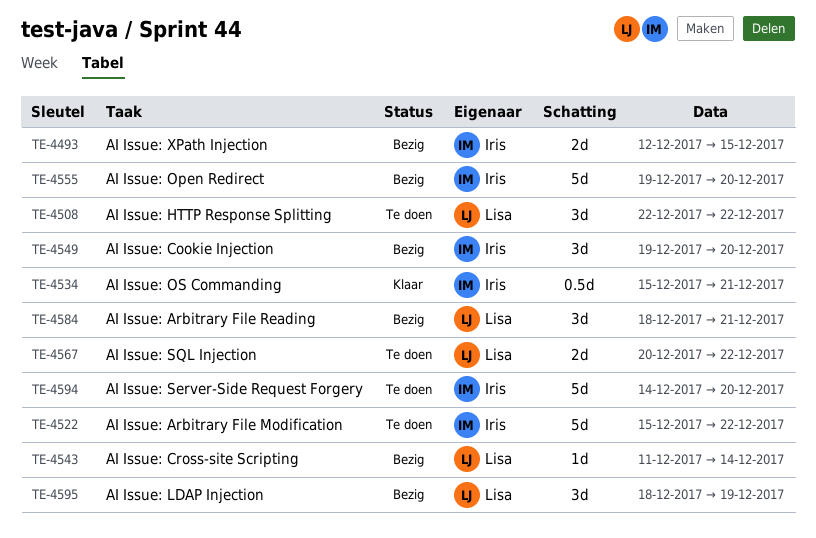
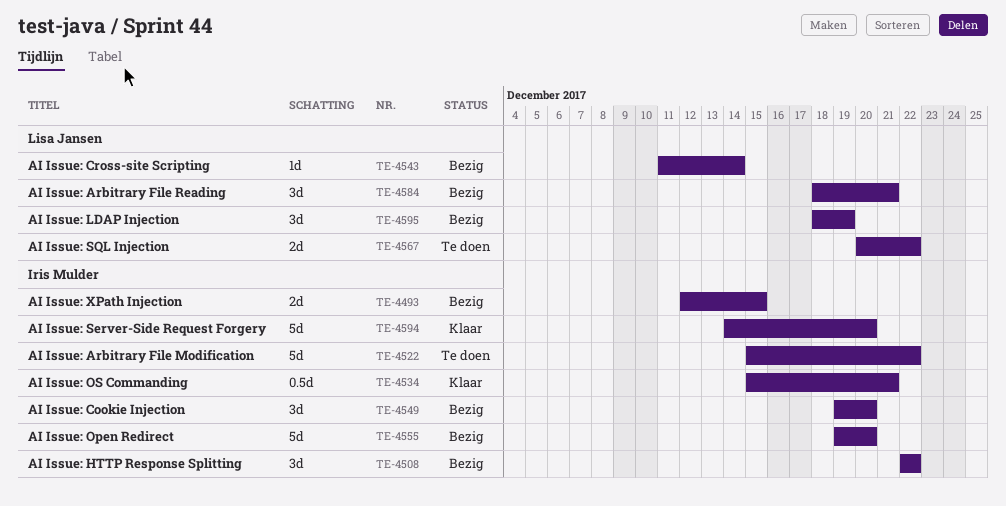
TE-4508, status: Te doen -> Bezig
TE-4508, owner: Lisa Jansen -> Iris Mulder
TE-4594, status: Te doen -> Klaar

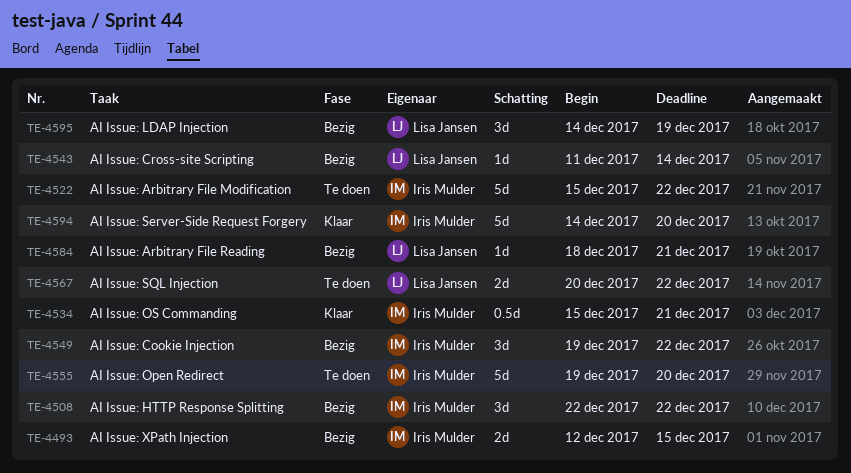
TE-4549, due: Dec 20 -> Dec 22
TE-4555, status: Bezig -> Te doen
TE-4584, estimate: 3d -> 1d
TE-4595, start: Dec 18 -> Dec 14

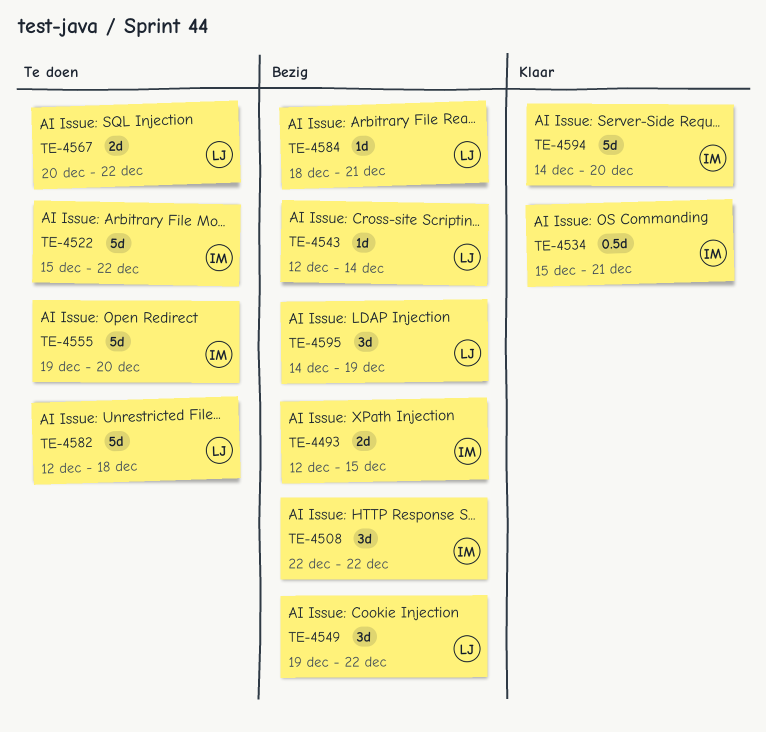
TE-4543, start: Dec 11 -> Dec 12
TE-4549, owner: Iris Mulder -> Lisa Jansen
TE-4582: none -> present

